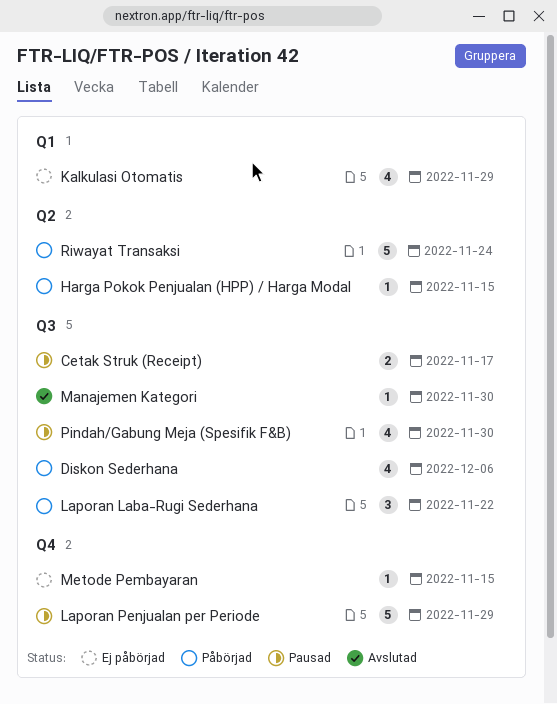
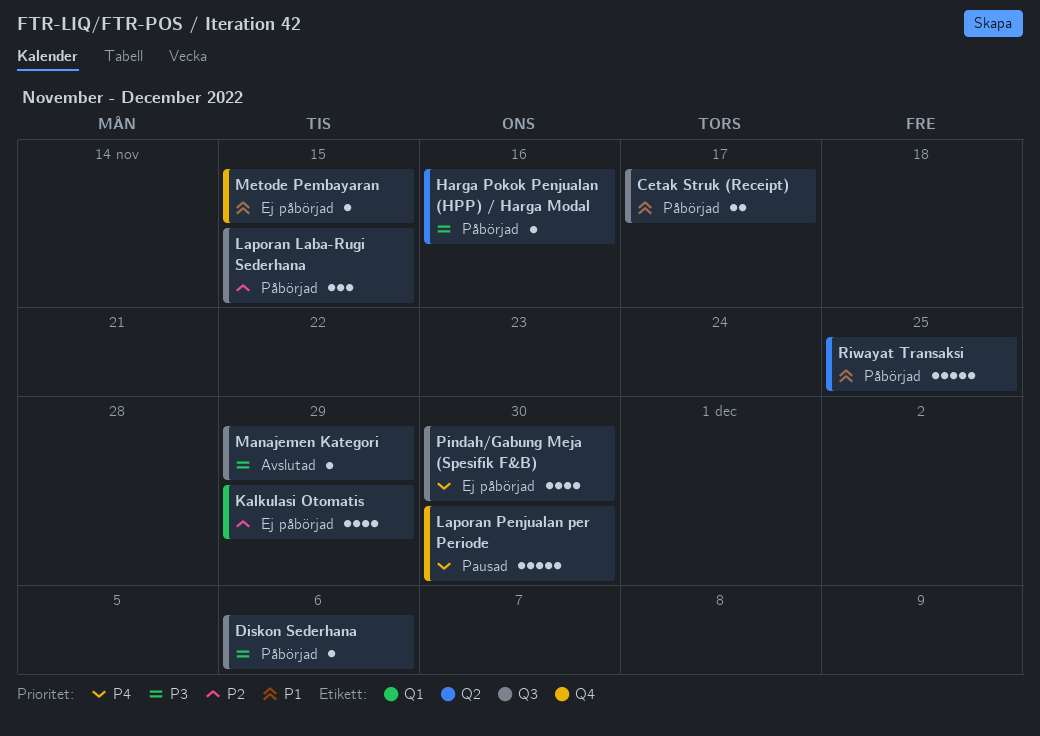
Cetak Struk (Receipt), status: Pausad -> Påbörjad
Diskon Sederhana, estimate: 4 -> 1
Harga Pokok Penjualan (HPP) / Harga Modal, due: Nov 15 -> Nov 16
Laporan Laba-Rugi Sederhana, due: Nov 22 -> Nov 15
Laporan Penjualan per Periode, due: Nov 29 -> Nov 30
Manajemen Kategori, due: Nov 30 -> Nov 29
Pindah/Gabung Meja (Spesifik F&B), status: Pausad -> Ej påbörjad
Riwayat Transaksi, due: Nov 24 -> Nov 25

